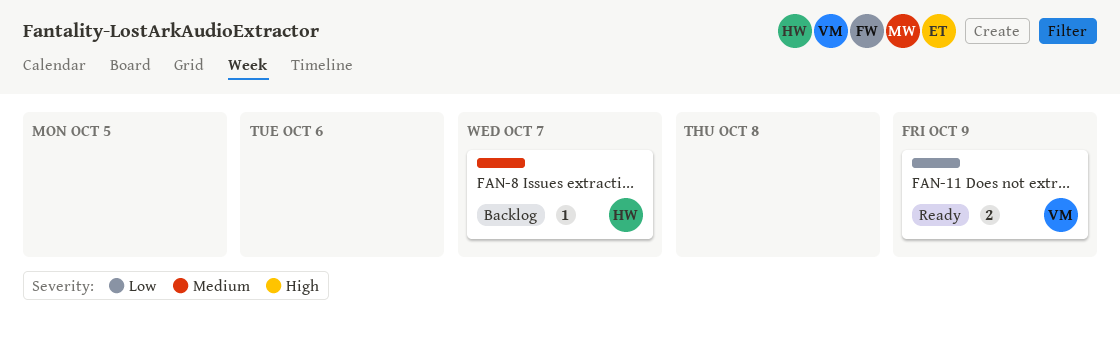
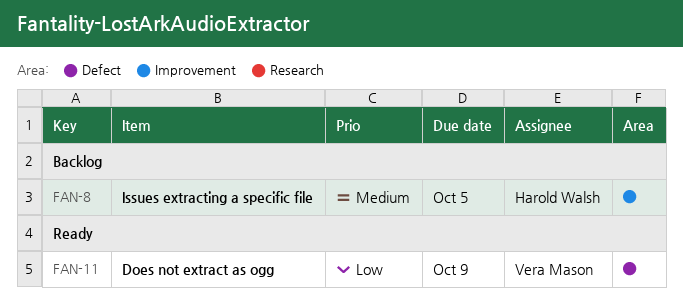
FAN-8, due: Oct 7 -> Oct 5

